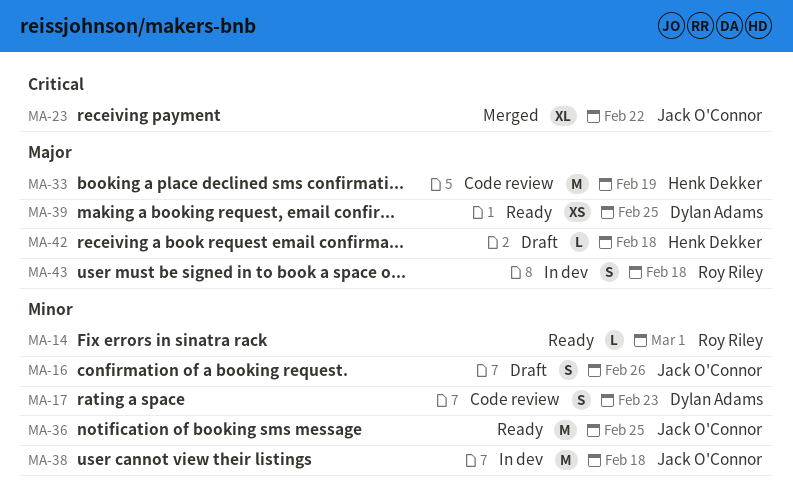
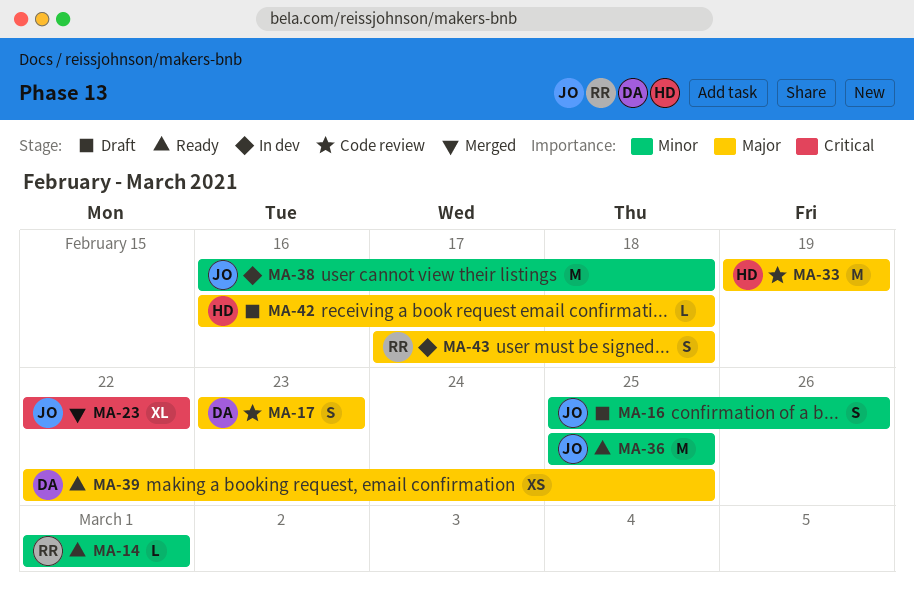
MA-17, priority: Minor -> Major

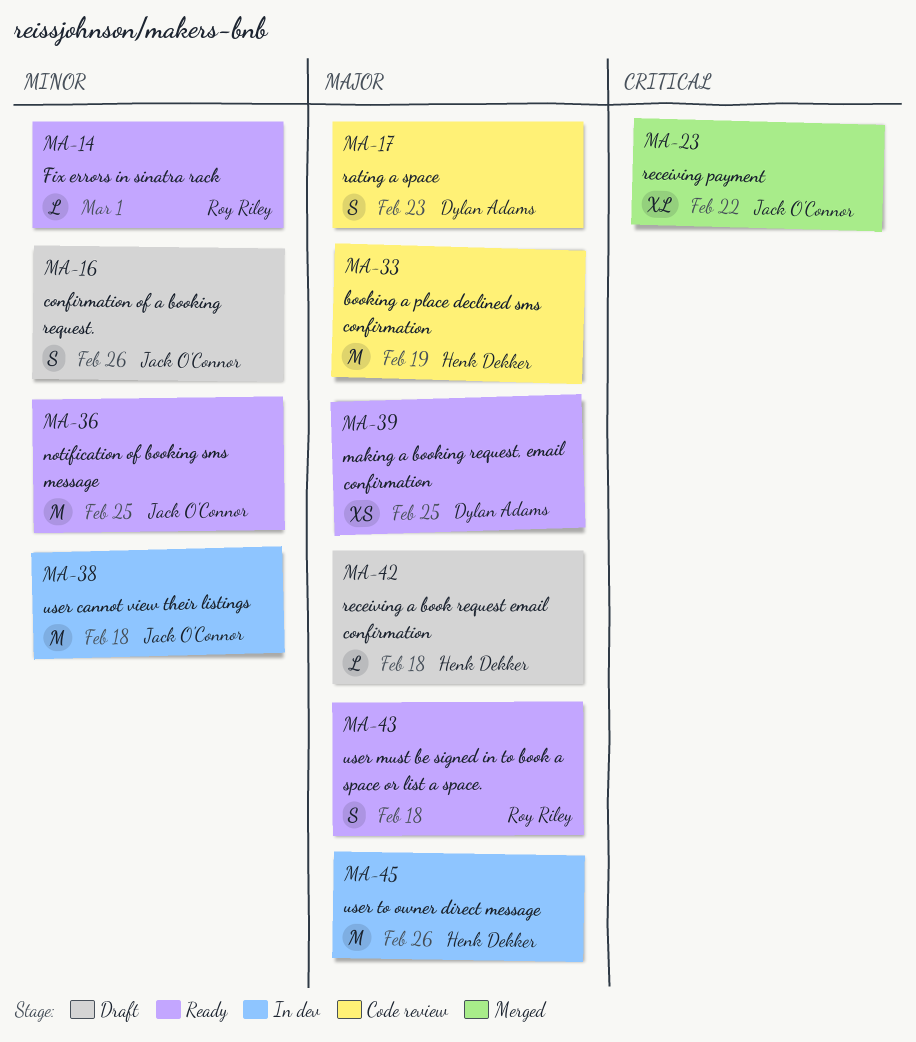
MA-43, status: In dev -> Ready
MA-45: none -> present

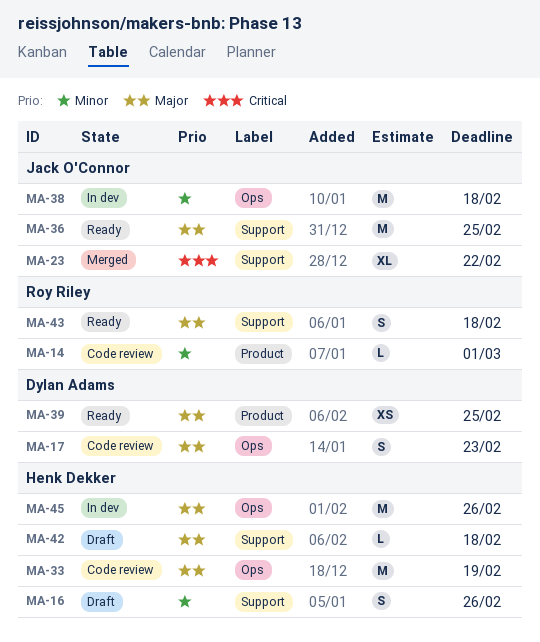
MA-14, status: Ready -> Code review
MA-16, owner: Jack O'Connor -> Henk Dekker
MA-36, priority: Minor -> Major

